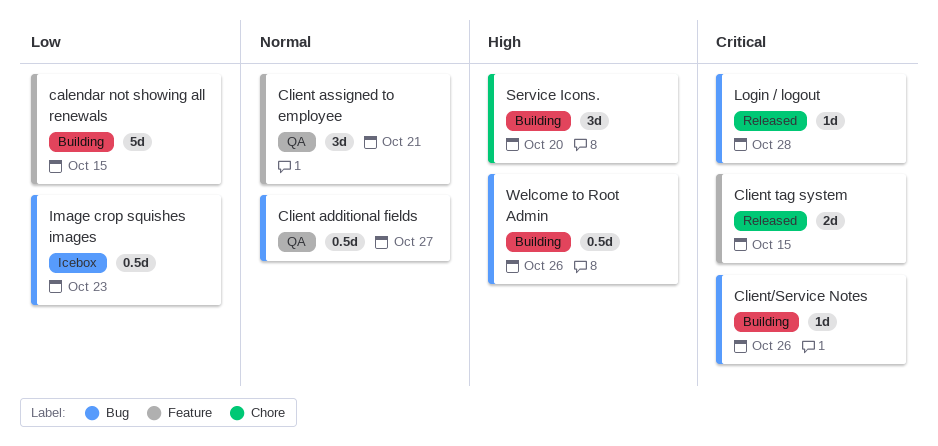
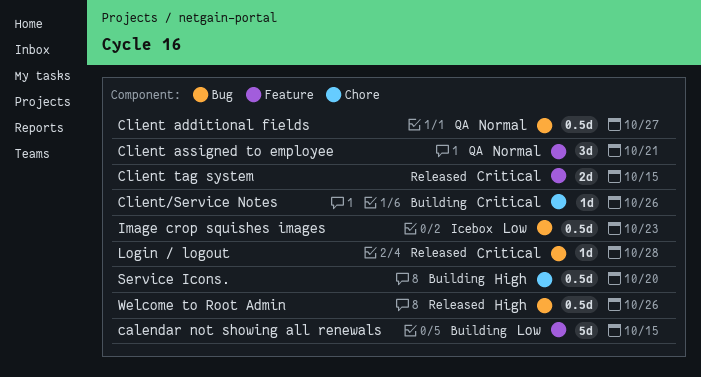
Client/Service Notes, label: Bug -> Chore
Service Icons., estimate: 3d -> 0.5d
Welcome to Root Admin, status: Building -> Released

